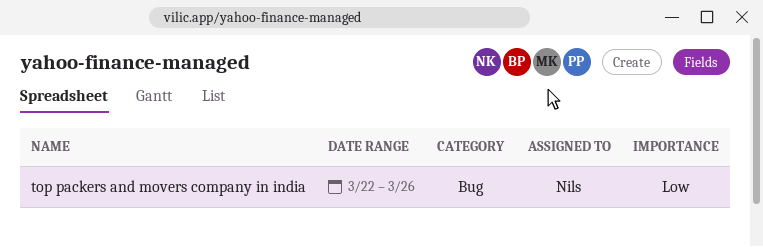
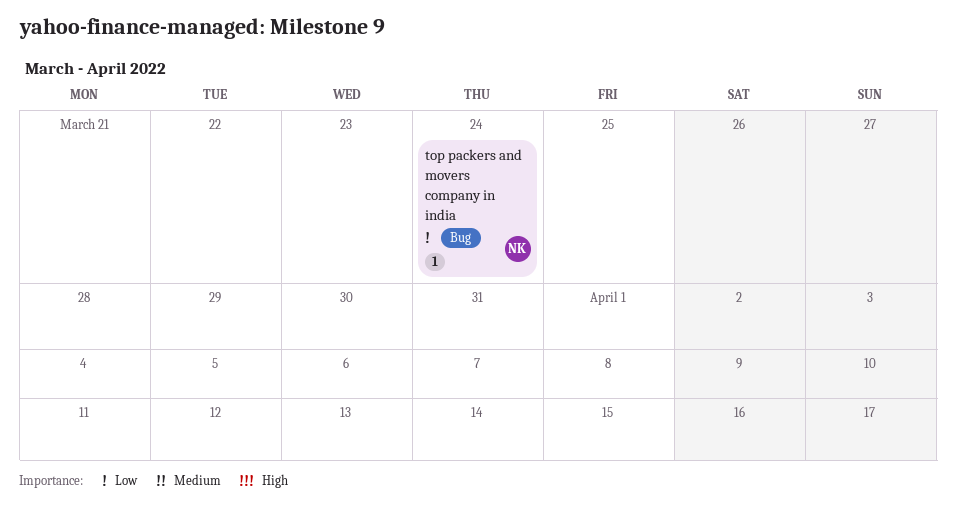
top packers and movers company in india, due: Mar 26 -> Mar 24

